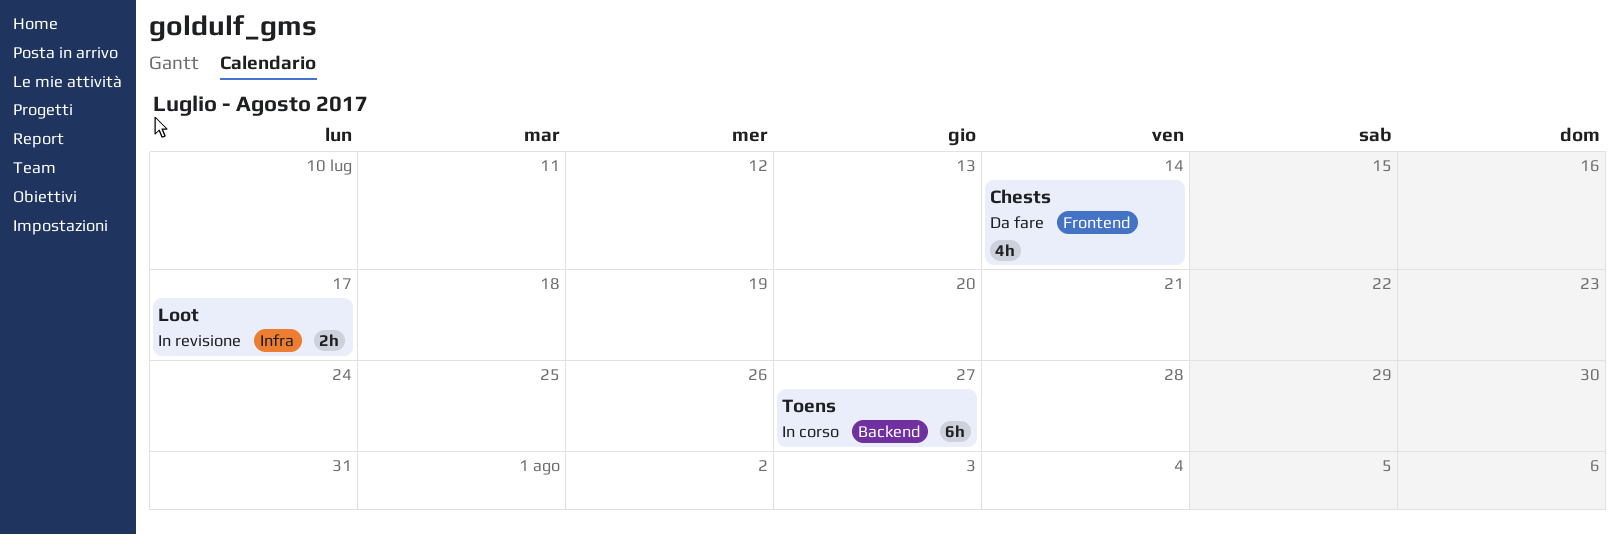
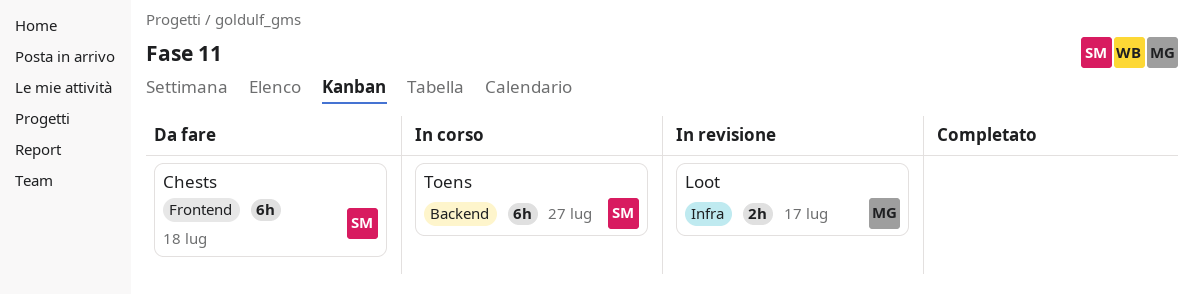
Chests, estimate: 4h -> 6h
Chests, due: Jul 14 -> Jul 18

